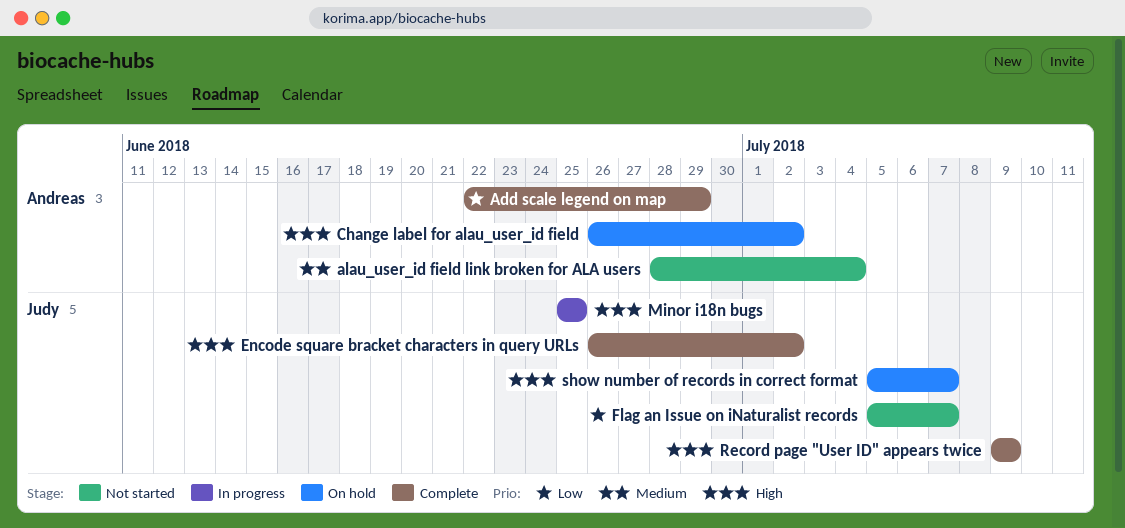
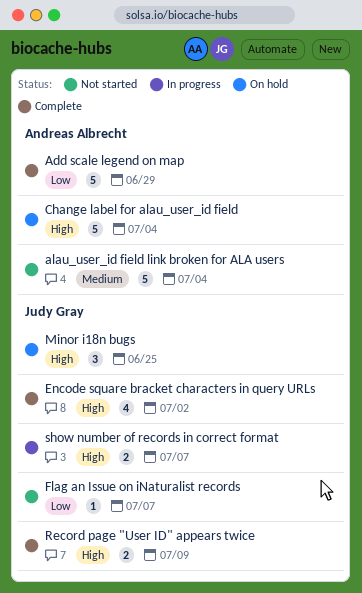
Change label for alau_user_id field, due: Jul 2 -> Jul 4
Minor i18n bugs, status: In progress -> On hold
show number of records in correct format, status: On hold -> In progress

